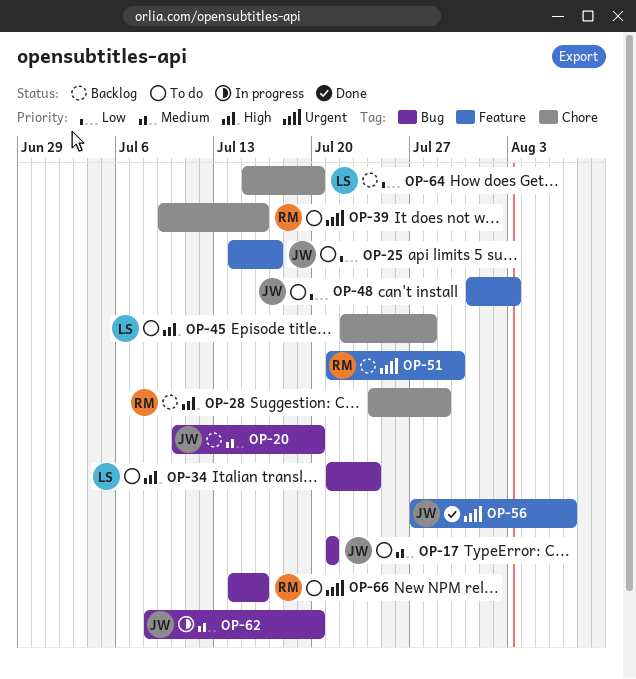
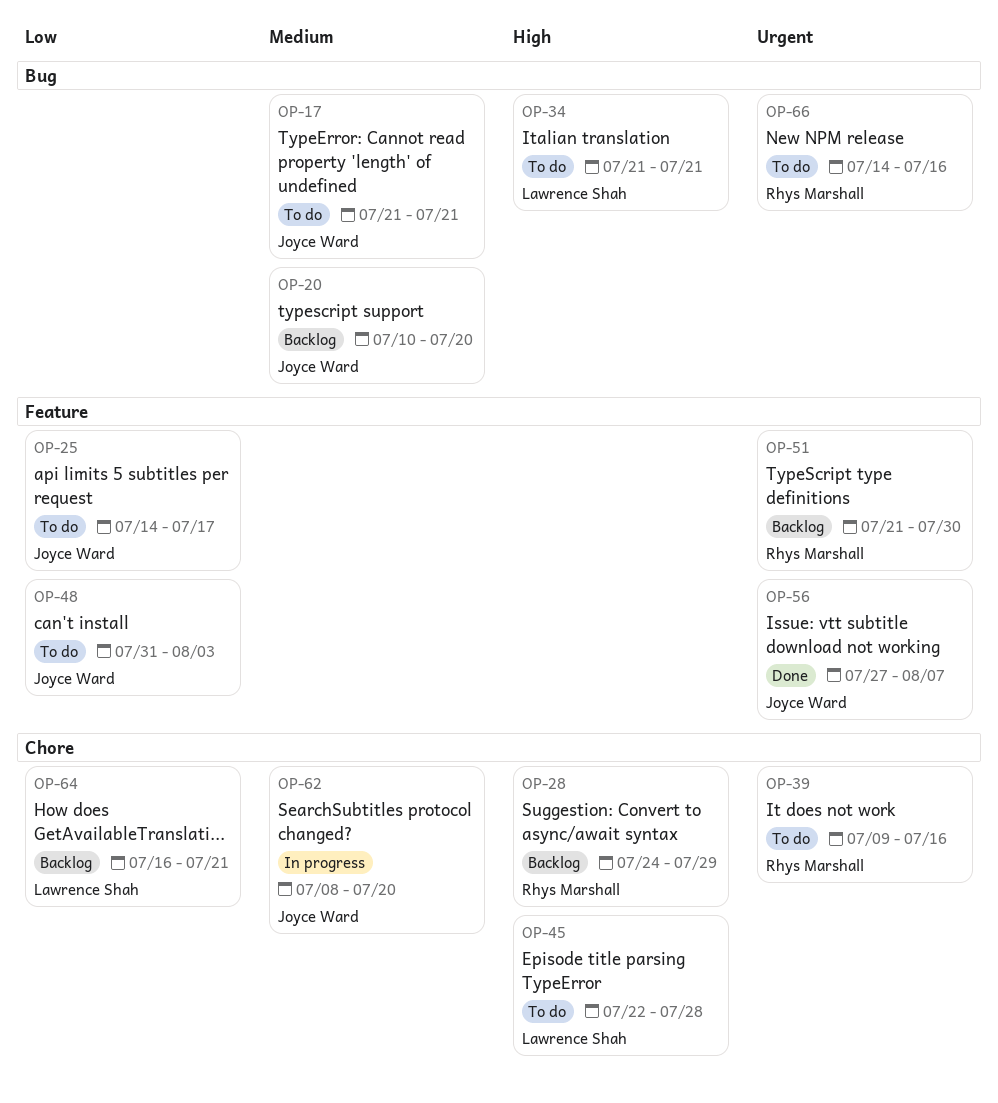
OP-34, due: Jul 24 -> Jul 21
OP-62, label: Bug -> Chore
OP-64, start: Jul 15 -> Jul 16
OP-64, due: Jul 20 -> Jul 21

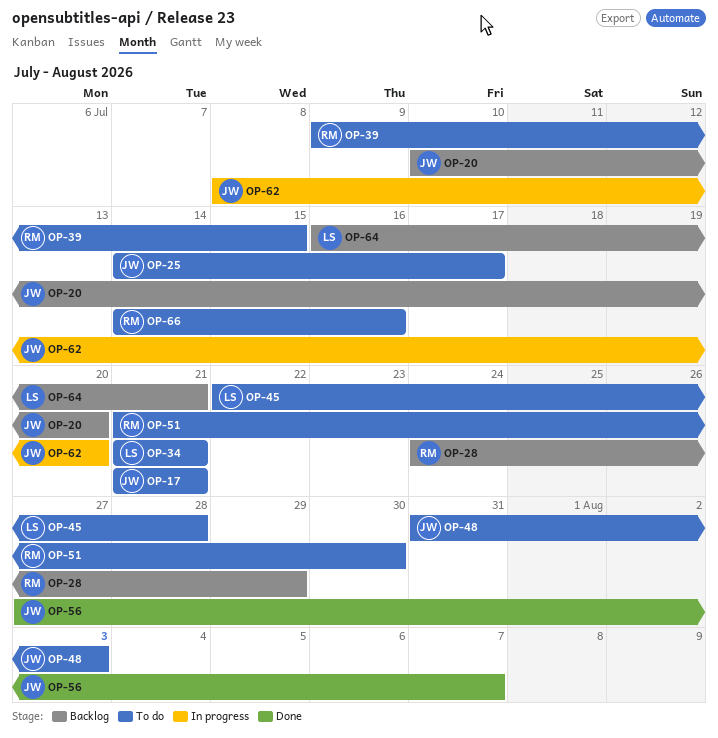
OP-39, due: Jul 16 -> Jul 15
OP-51, status: Backlog -> To do

